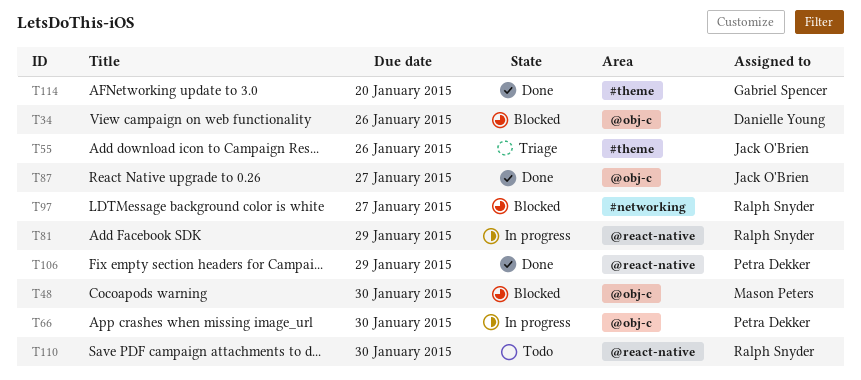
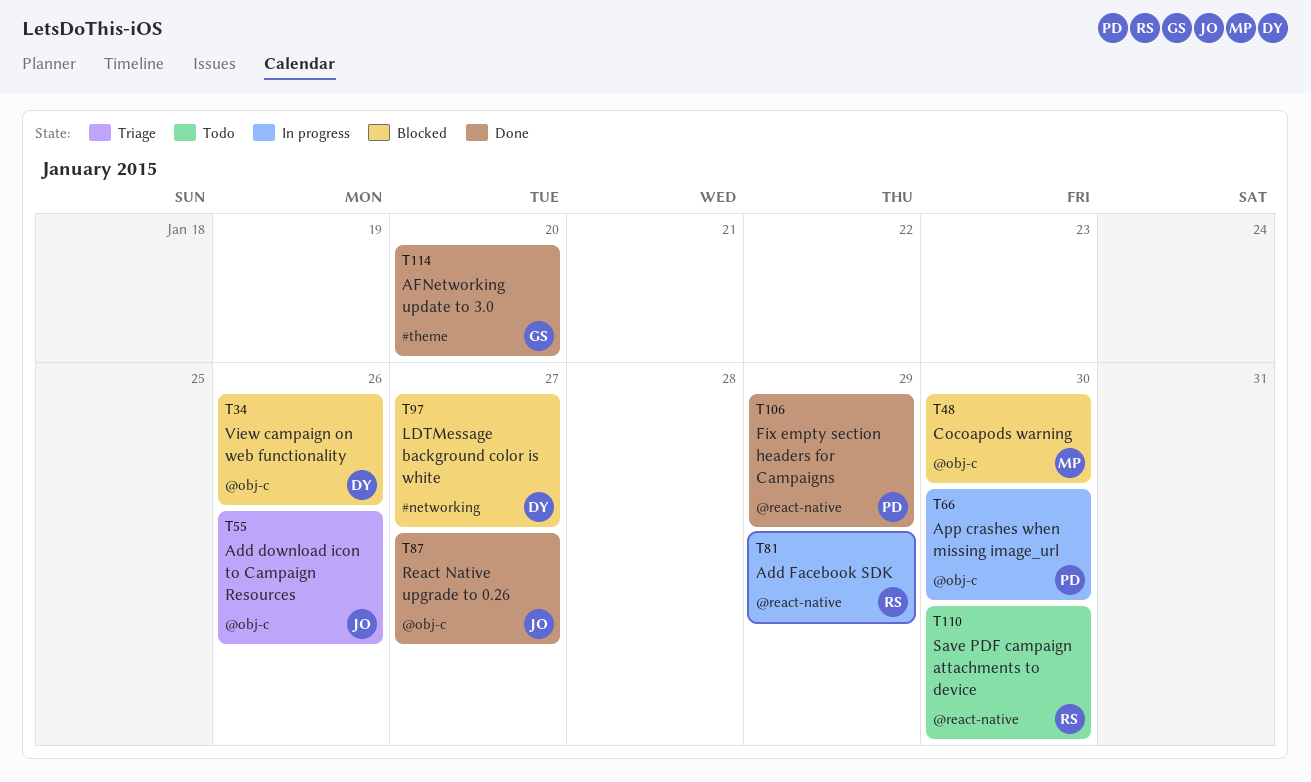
T55, label: #theme -> @obj-c
T97, owner: Ralph Snyder -> Danielle Young

